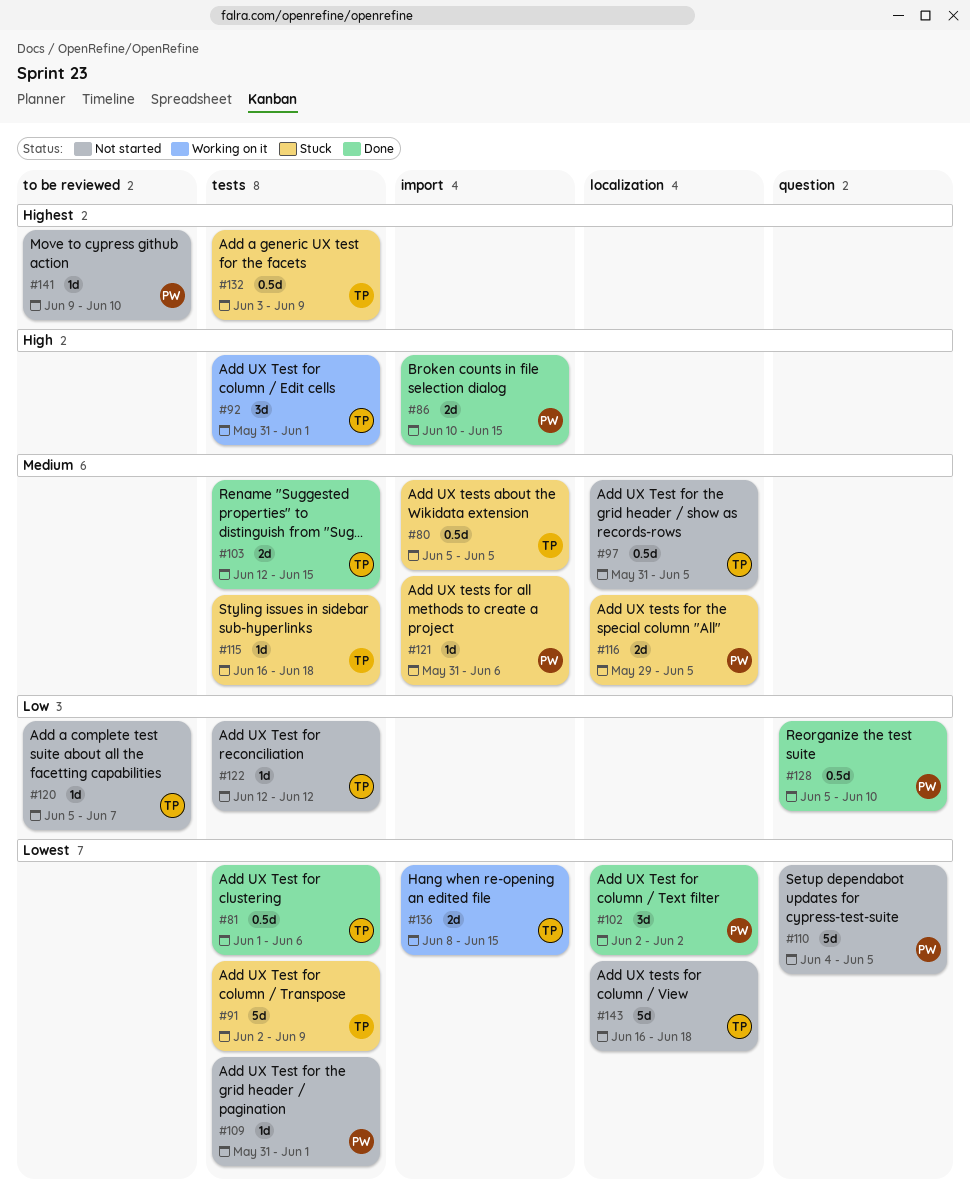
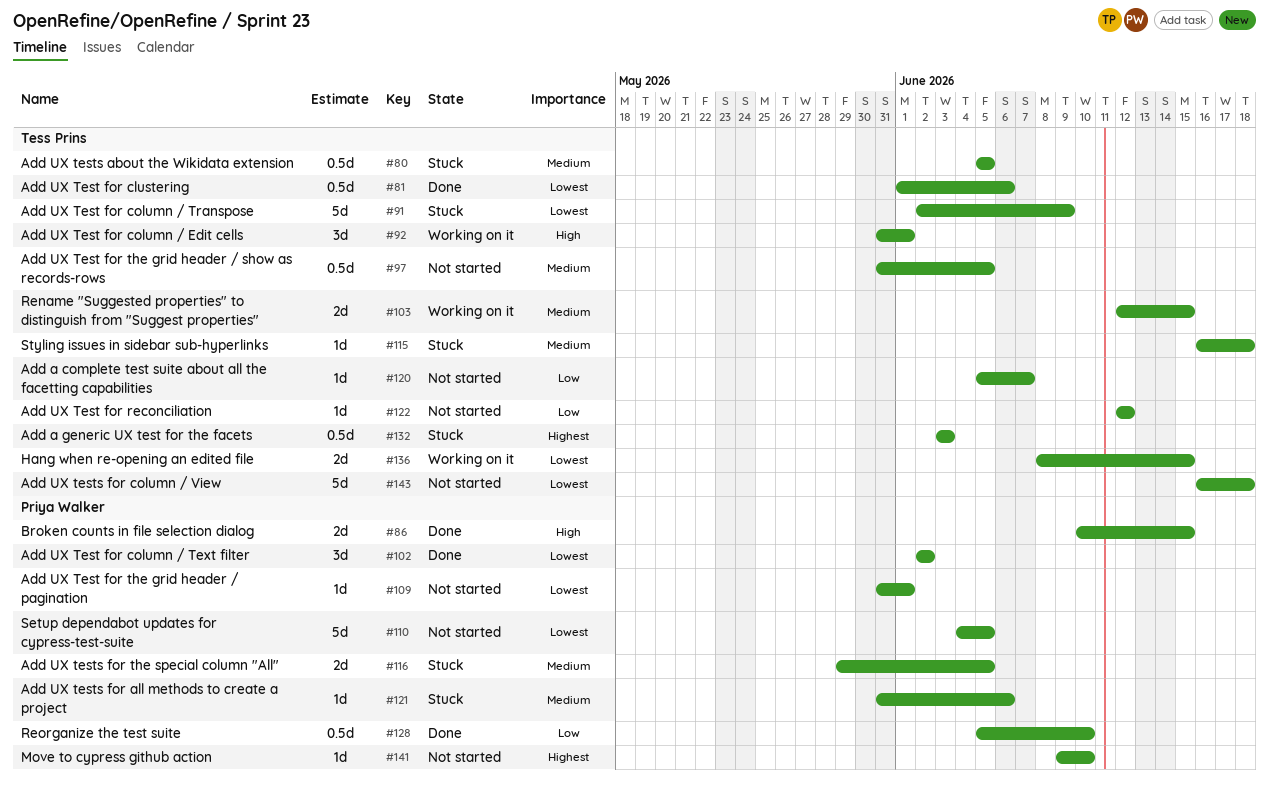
#103, status: Done -> Working on it
#132, due: Jun 9 -> Jun 3

